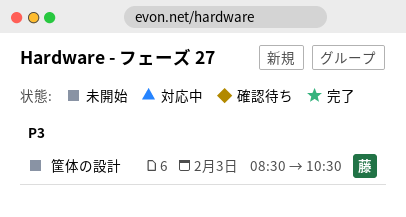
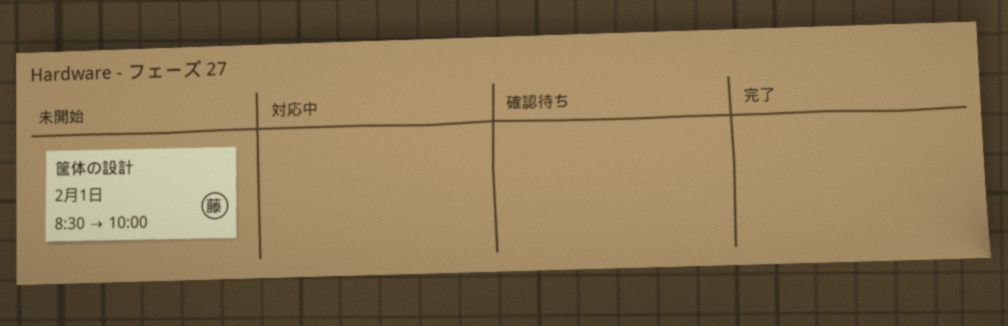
筐体の設計, day: Feb 3 -> Feb 1
筐体の設計, ends: 10:30 -> 10:00

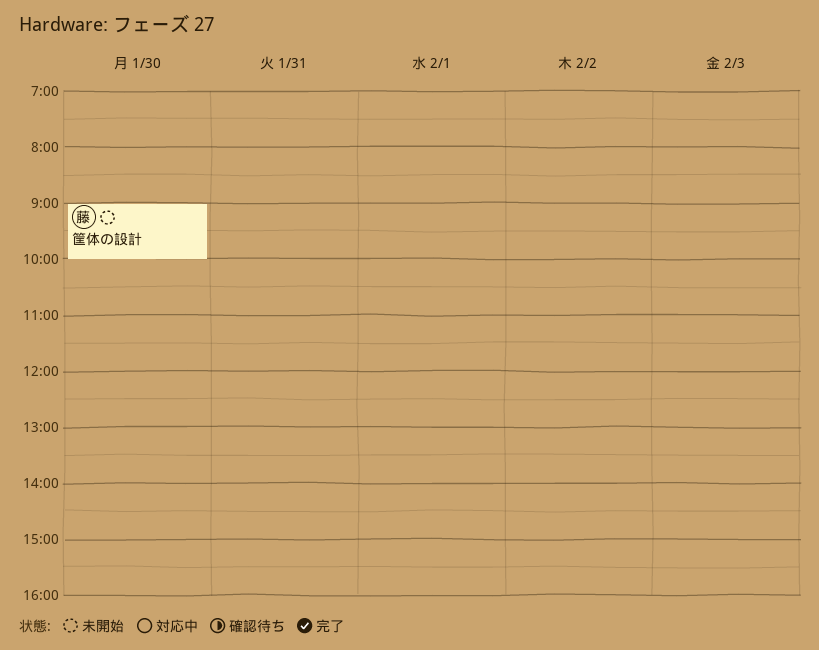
筐体の設計, day: Feb 1 -> Jan 30
筐体の設計, begins: 08:30 -> 09:00

